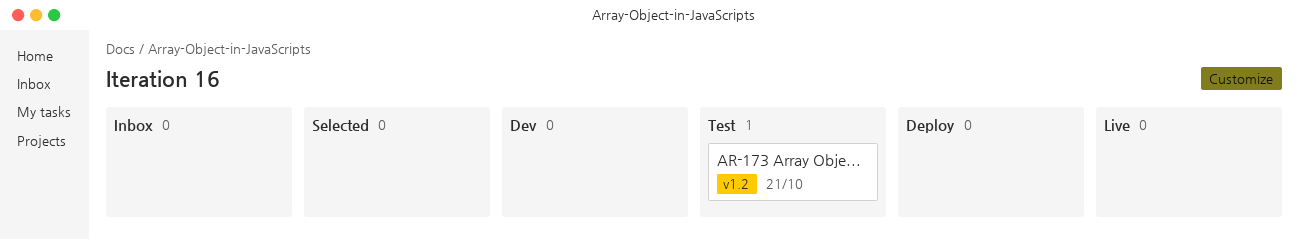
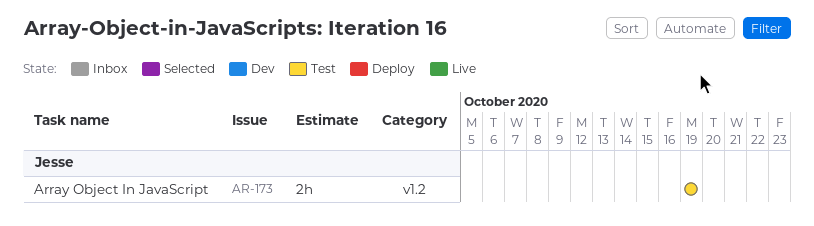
AR-173, due: Oct 21 -> Oct 19

